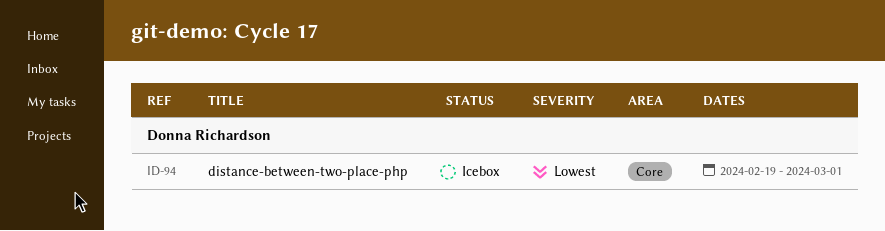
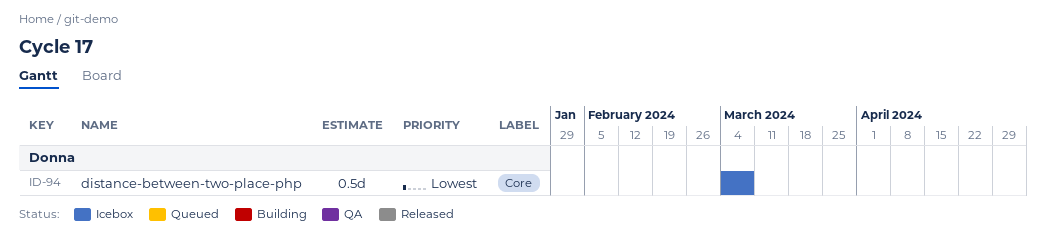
ID-94, start: Feb 19 -> Mar 4
ID-94, due: Mar 1 -> Mar 8

